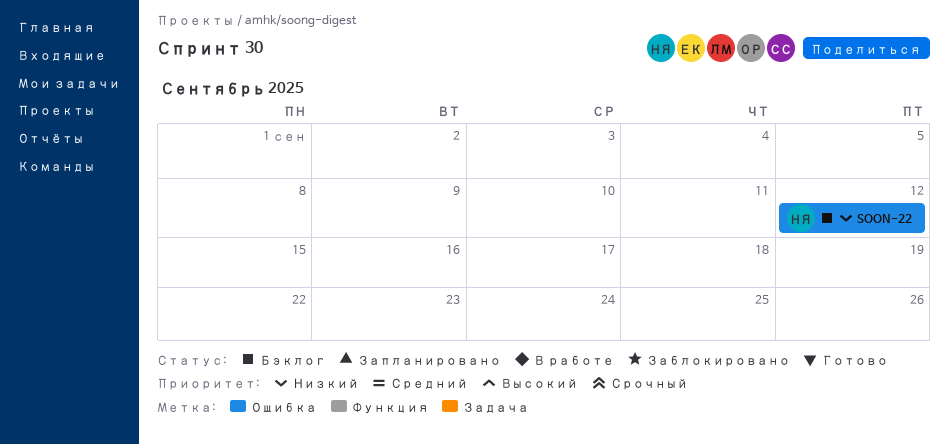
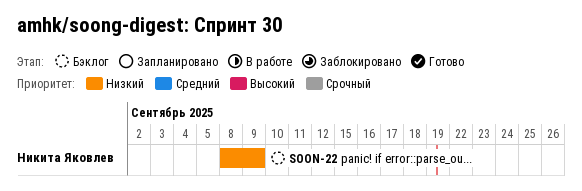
SOON-22, start: Sep 12 -> Sep 8
SOON-22, due: Sep 12 -> Sep 9

